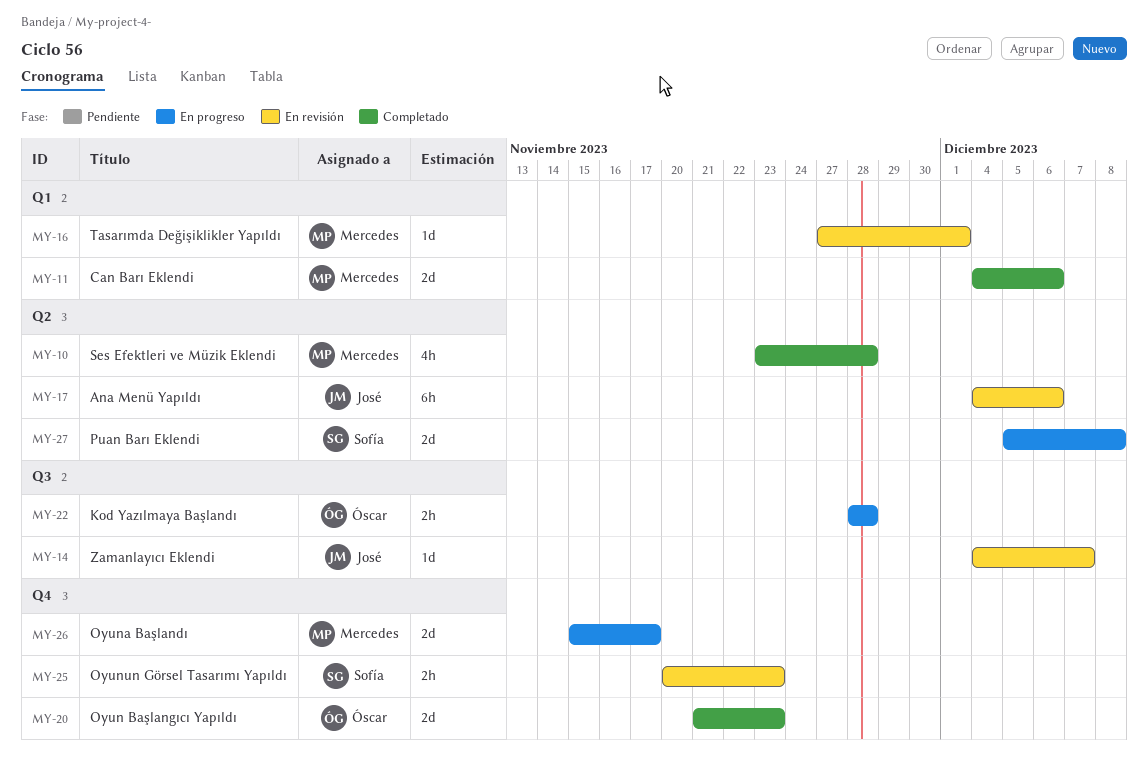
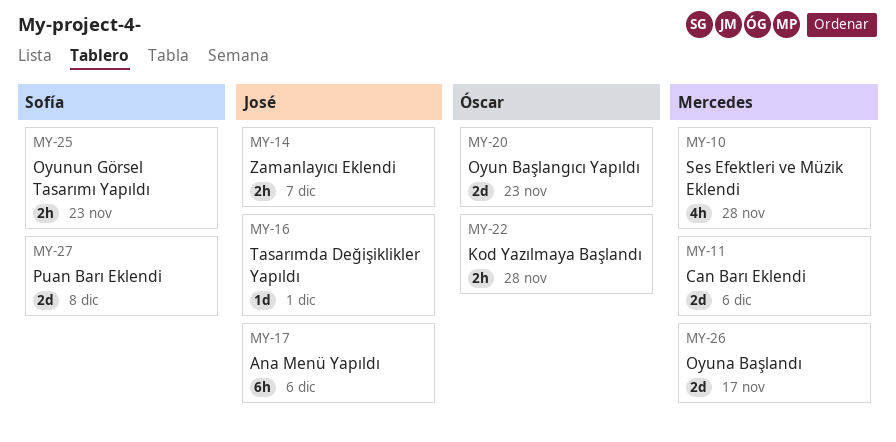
MY-14, estimate: 1d -> 2h
MY-16, owner: Mercedes -> José

